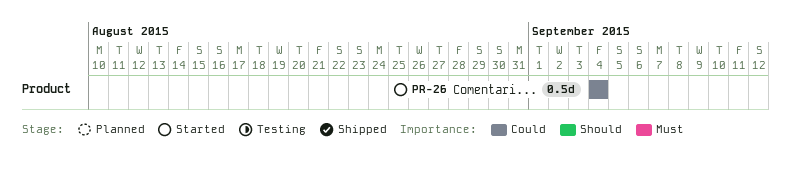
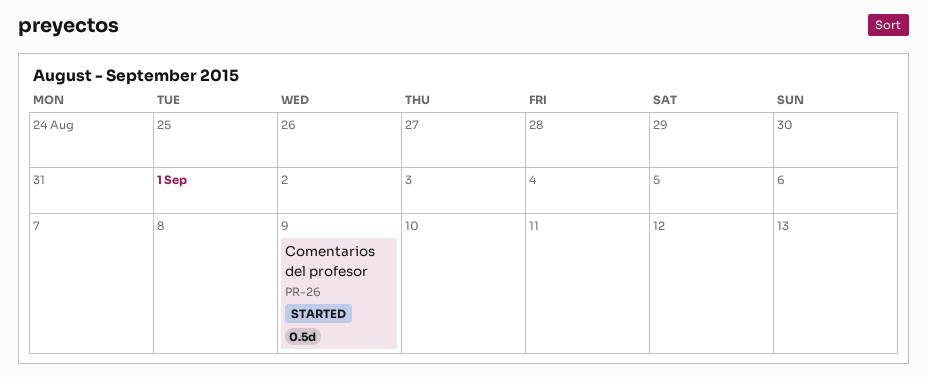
PR-26, due: Sep 4 -> Sep 9

